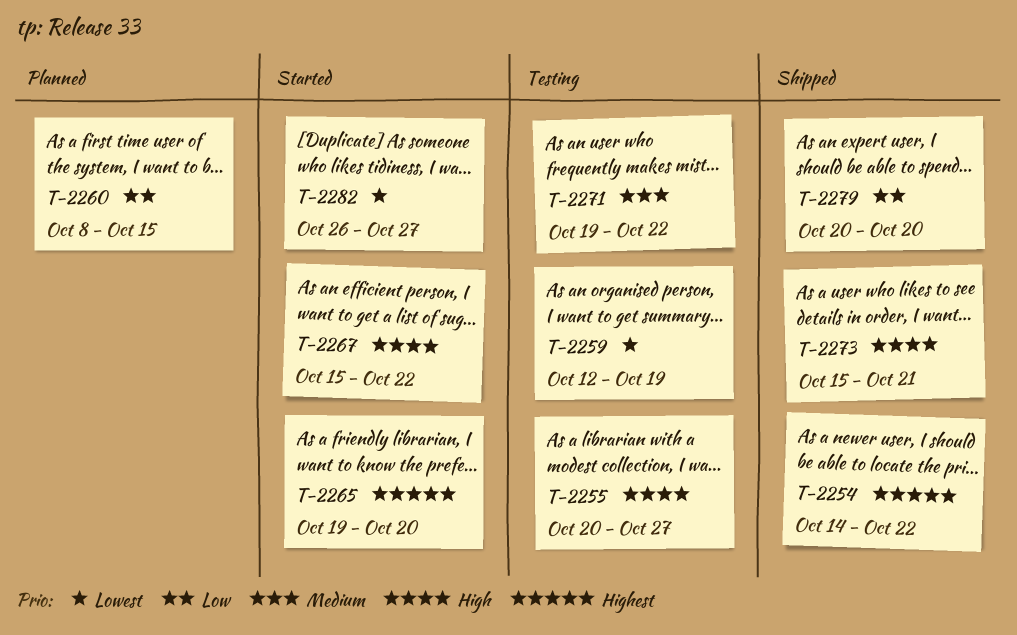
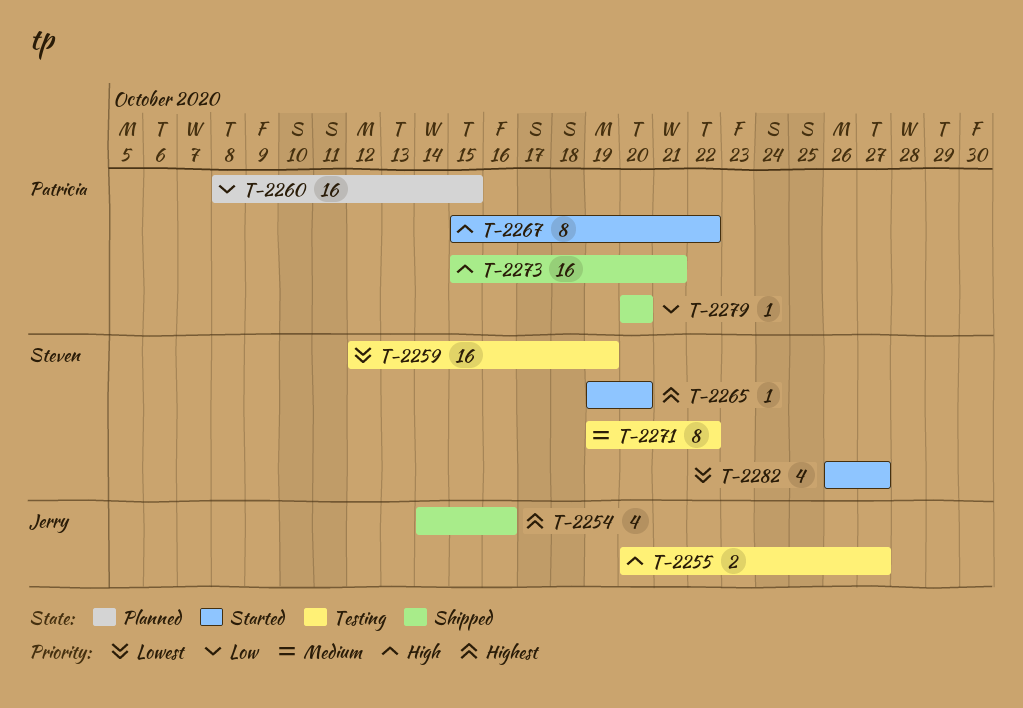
T-2254, due: Oct 22 -> Oct 16

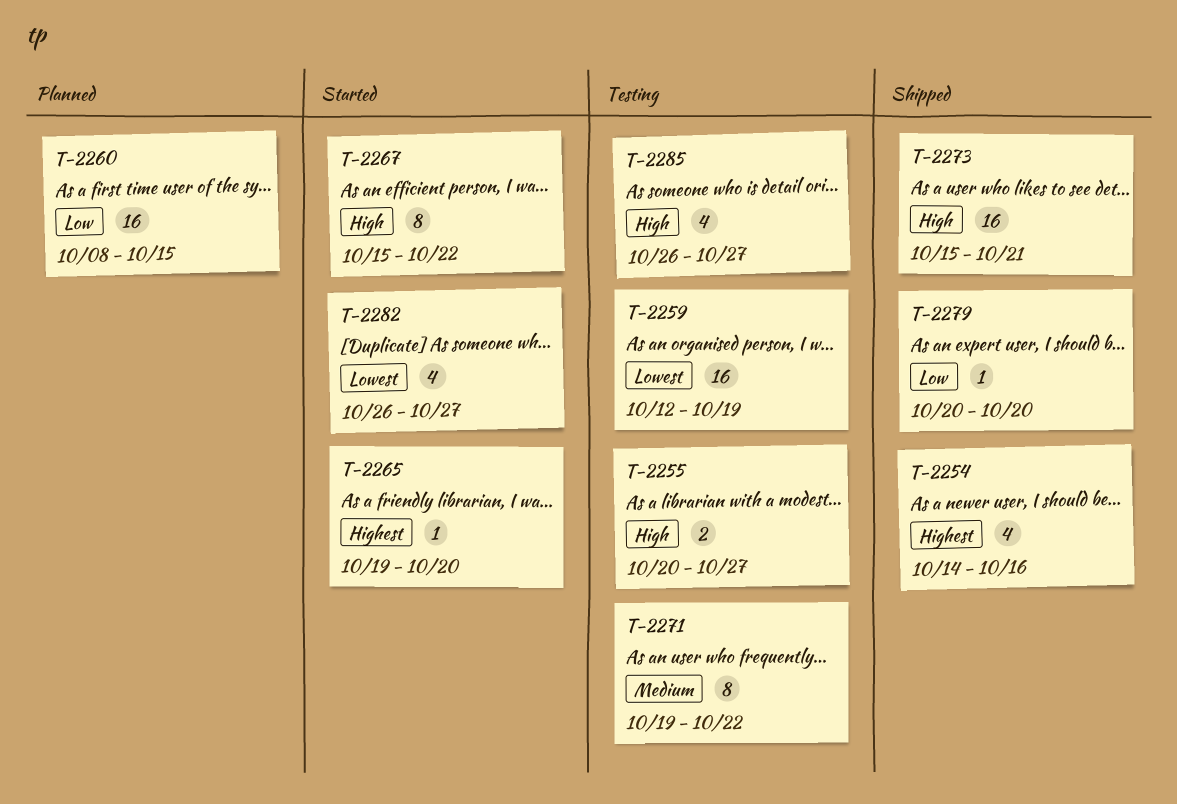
T-2285: none -> present

